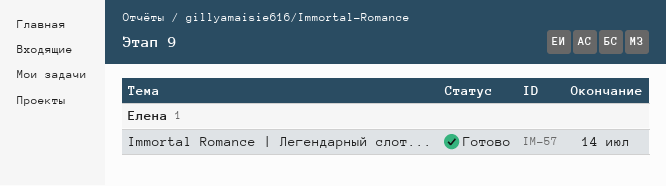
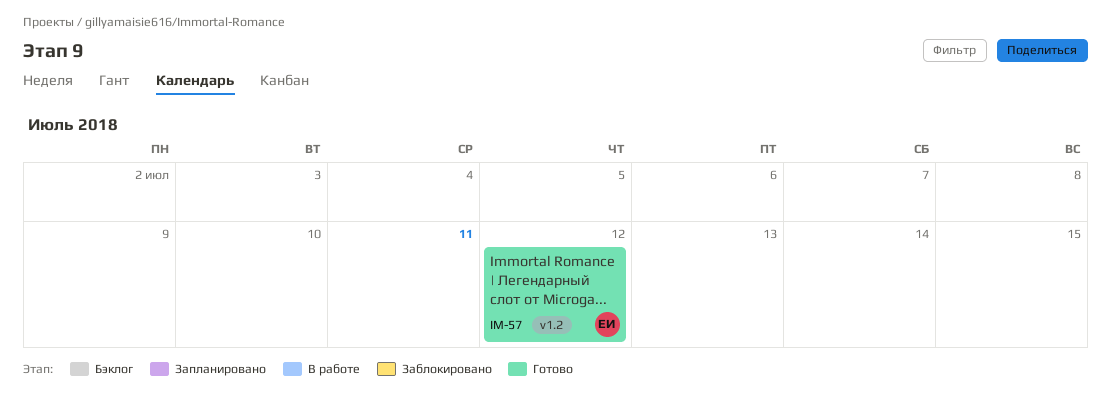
IM-57, due: Jul 14 -> Jul 12

